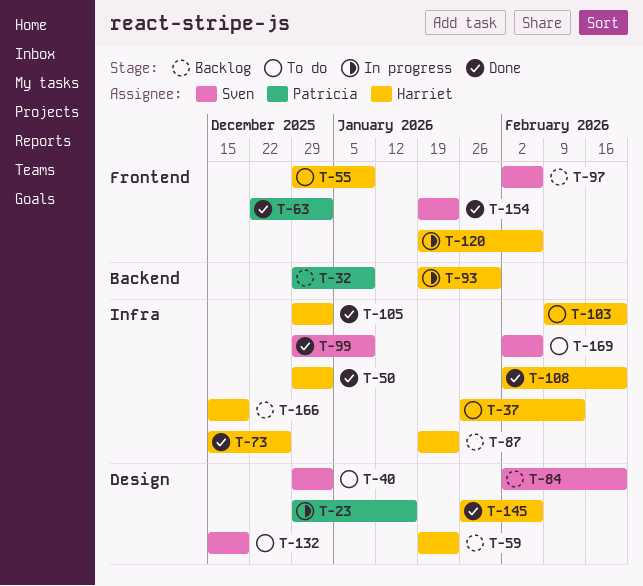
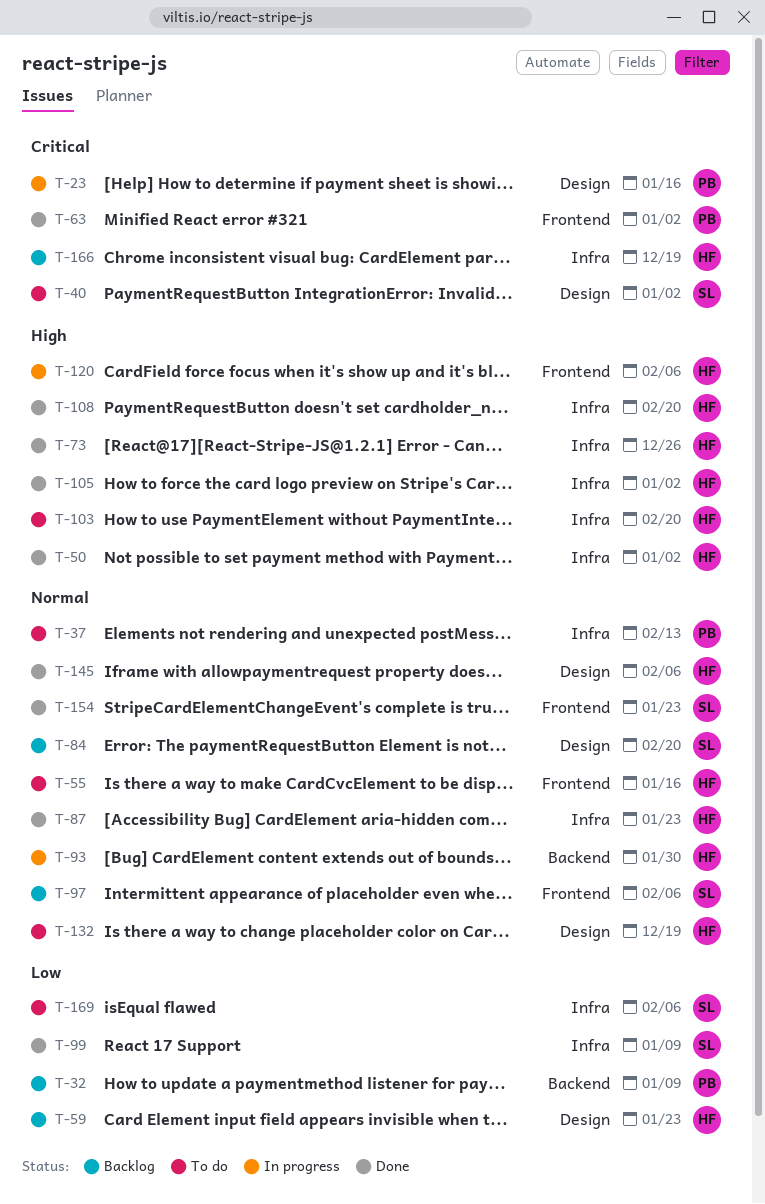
T-37, owner: Harriet -> Patricia
T-55, due: Jan 9 -> Jan 16
T-87, status: Backlog -> Done
T-132, owner: Sven -> Harriet

